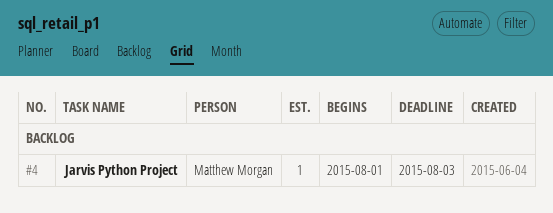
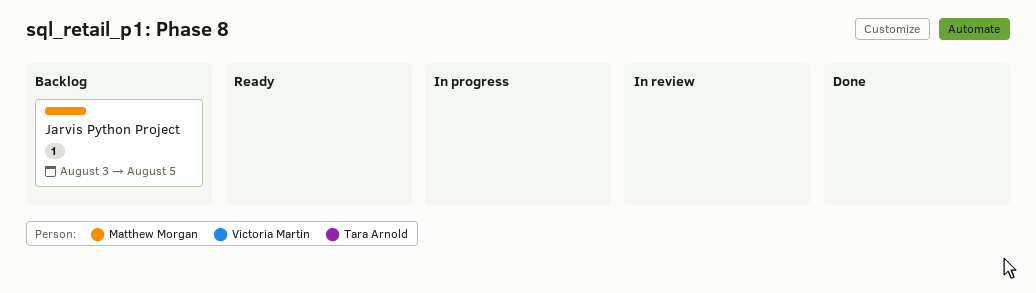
Jarvis Python Project, start: Aug 1 -> Aug 3
Jarvis Python Project, due: Aug 3 -> Aug 5

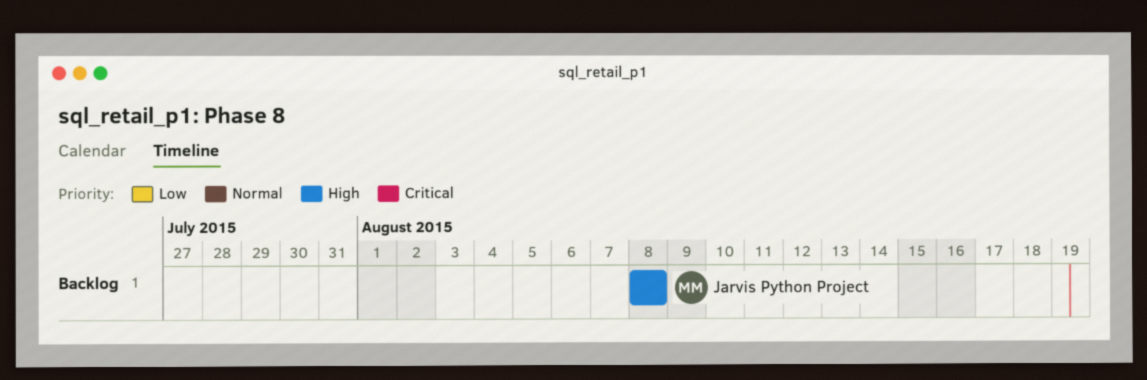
Jarvis Python Project, start: Aug 3 -> Aug 8
Jarvis Python Project, due: Aug 5 -> Aug 8

